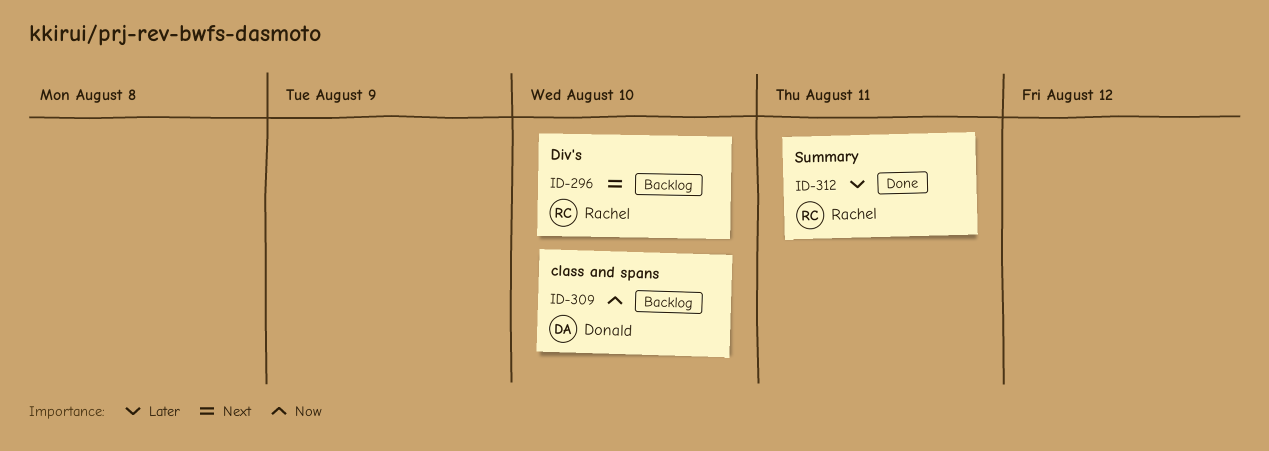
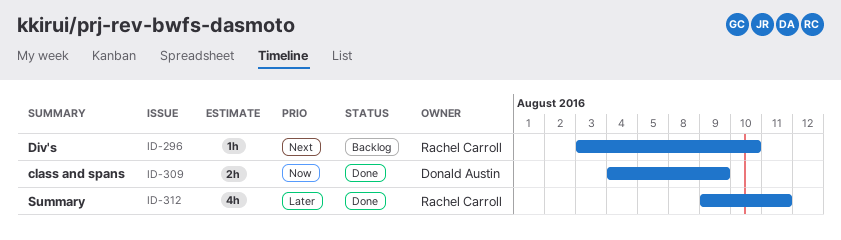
ID-309, status: Backlog -> Done
ID-309, due: Aug 10 -> Aug 9

